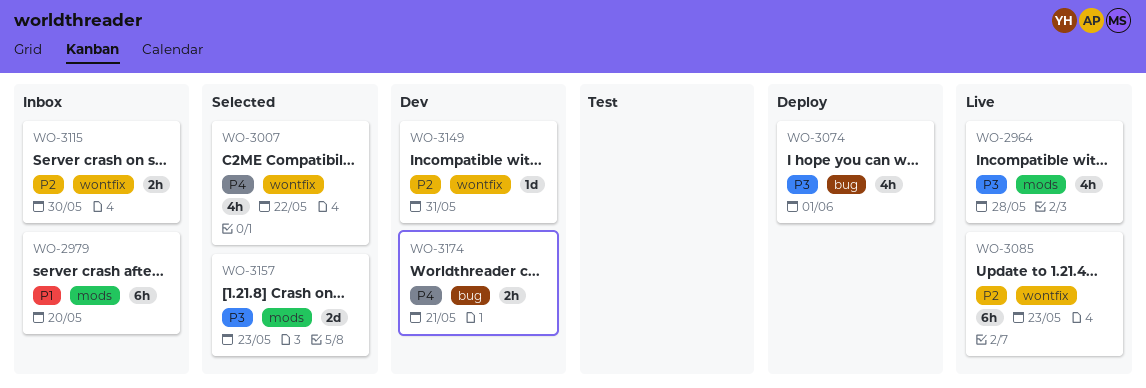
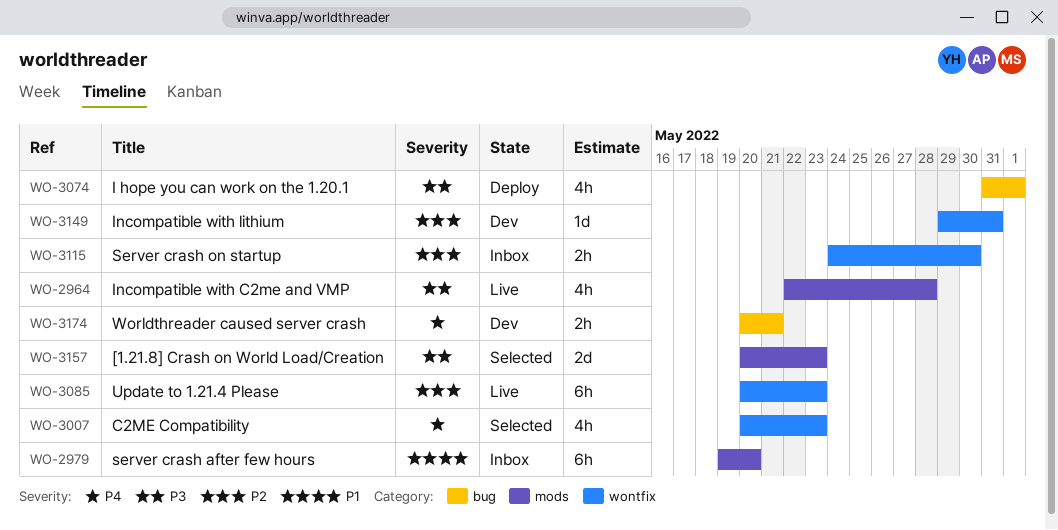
WO-3007, due: May 22 -> May 23

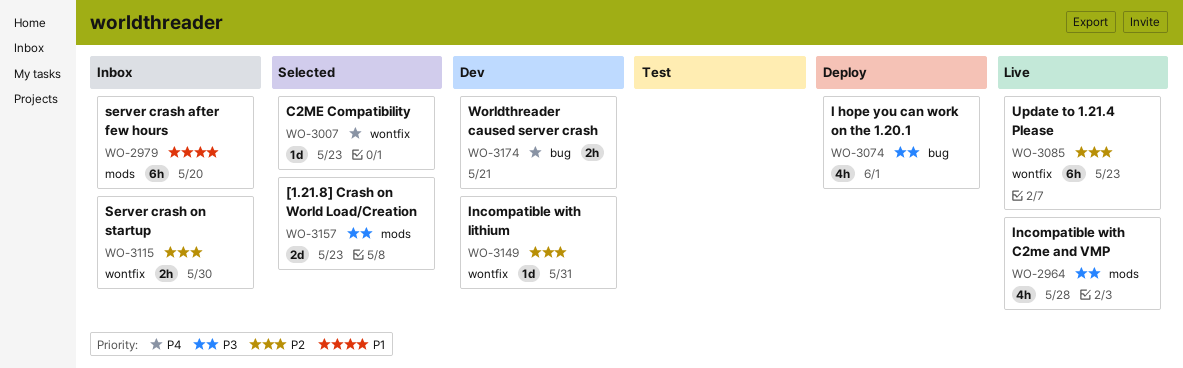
WO-3007, estimate: 4h -> 1d

